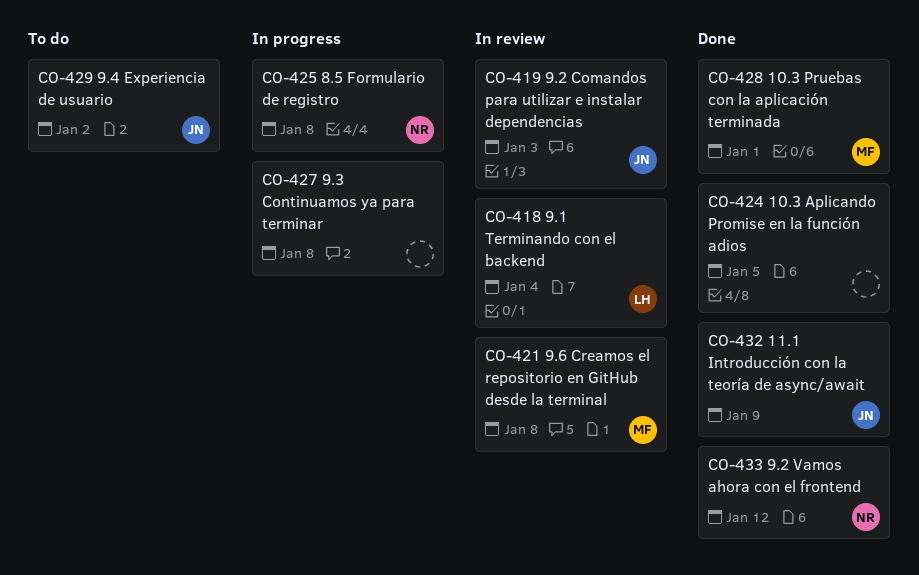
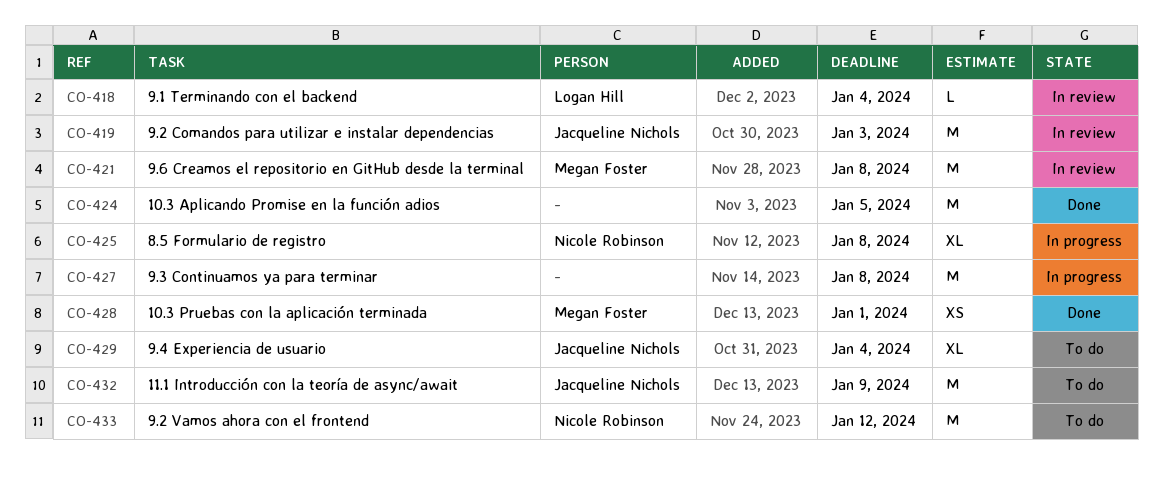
CO-429, due: Jan 2 -> Jan 4
CO-432, status: Done -> To do
CO-433, status: Done -> To do

